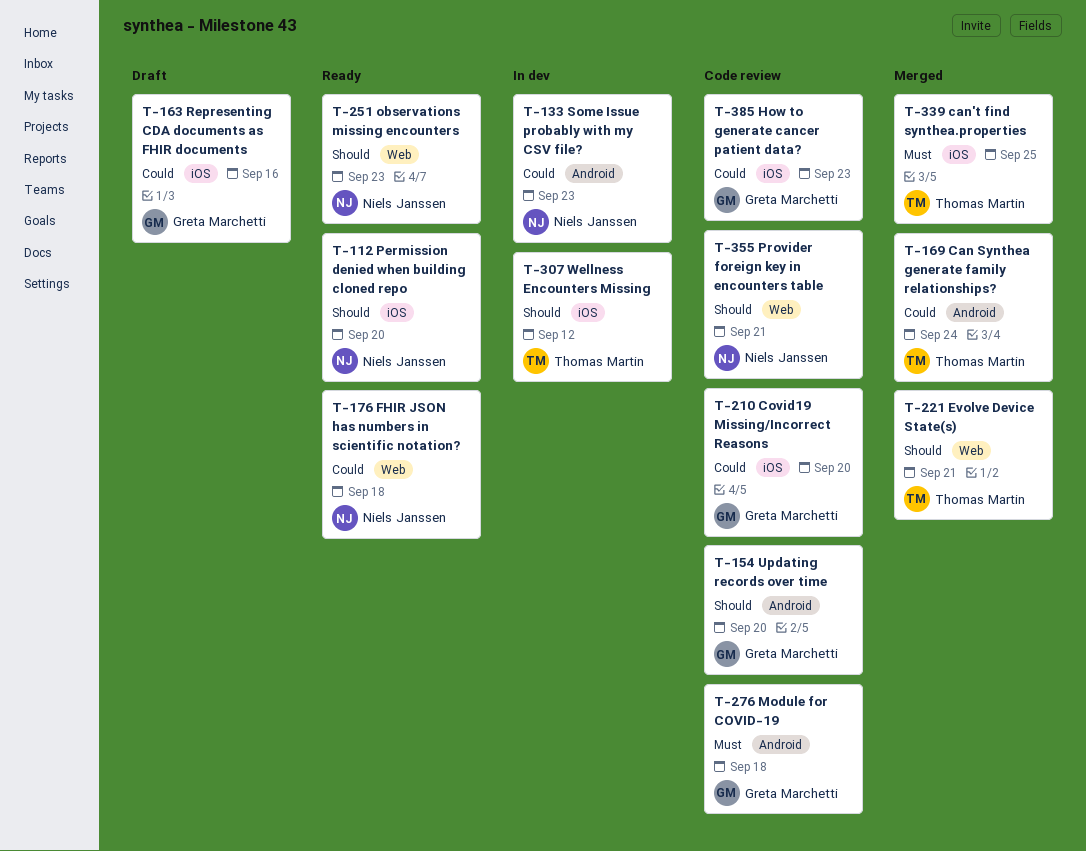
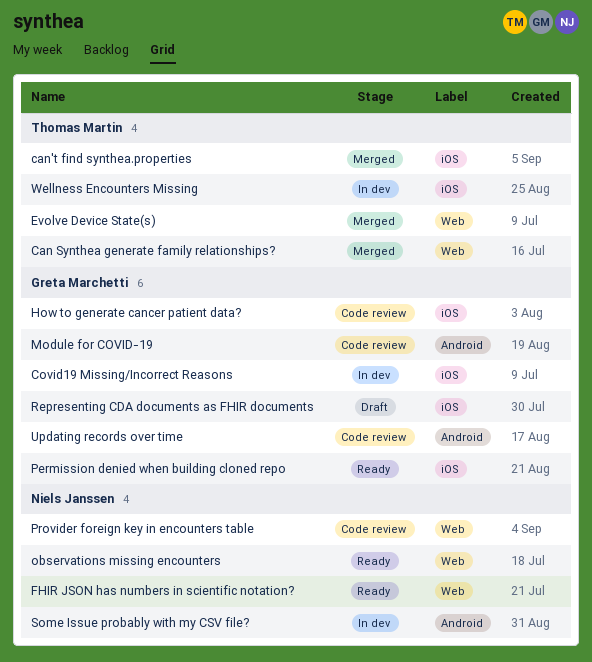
Can Synthea generate family relationships?, label: Android -> Web
Covid19 Missing/Incorrect Reasons, status: Code review -> In dev
Permission denied when building cloned repo, owner: Niels Janssen -> Greta Marchetti

